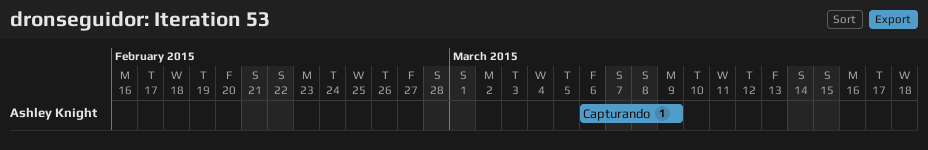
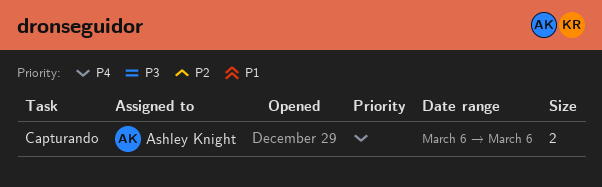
Capturando, estimate: 1 -> 2
Capturando, due: Mar 9 -> Mar 6

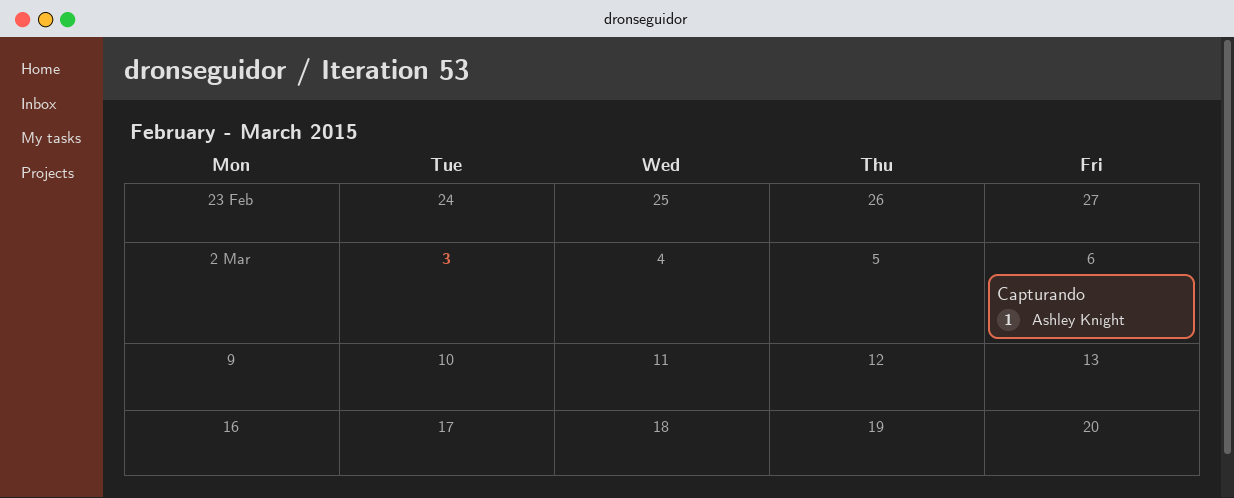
Capturando, estimate: 2 -> 1

